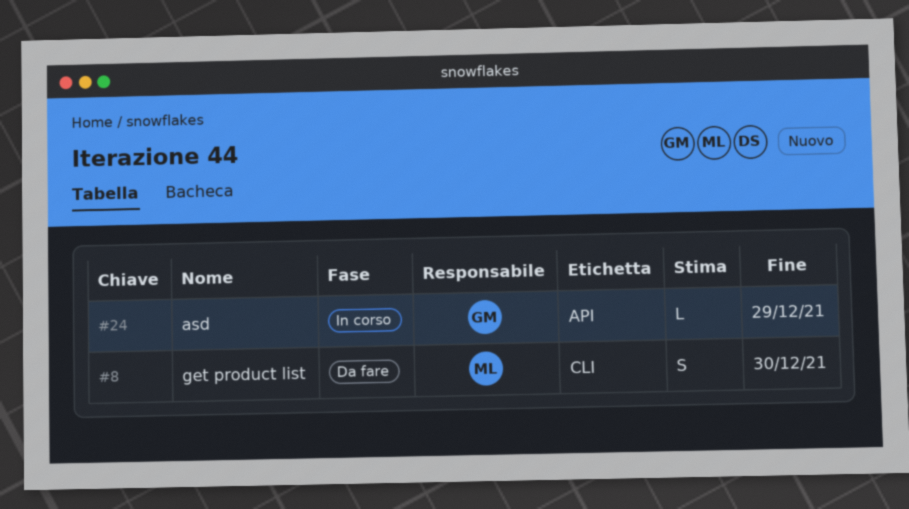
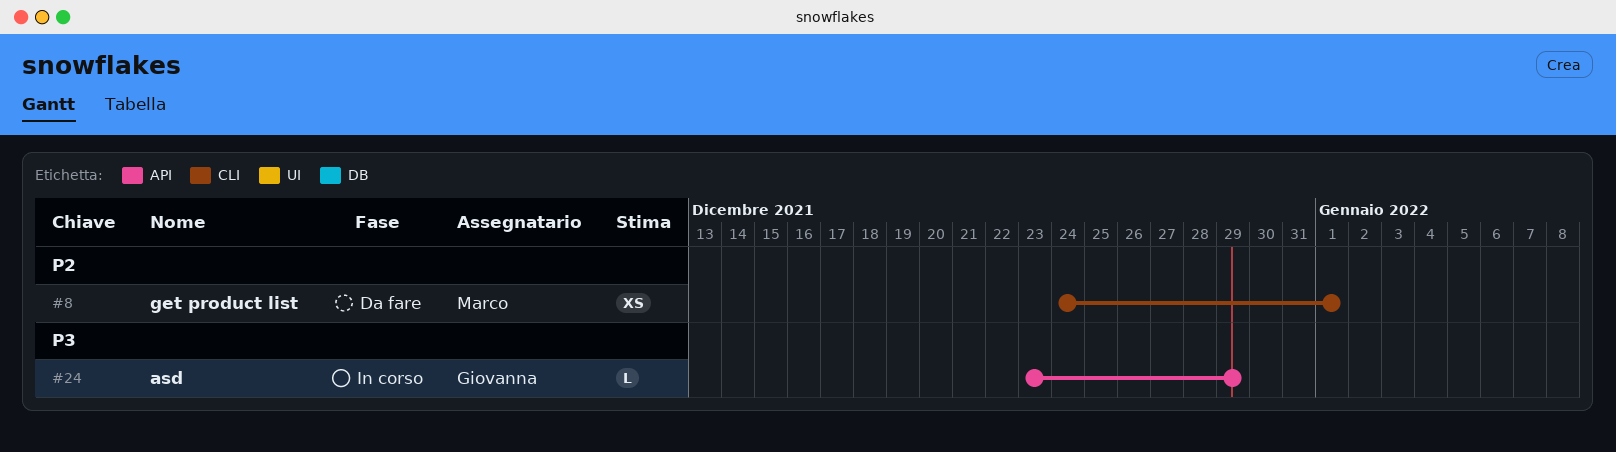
#8, estimate: S -> XS
#8, due: Dec 30 -> Jan 1

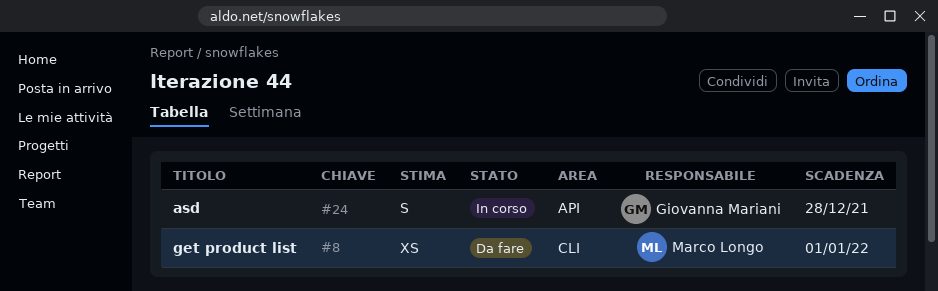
#24, estimate: L -> S
#24, due: Dec 29 -> Dec 28

